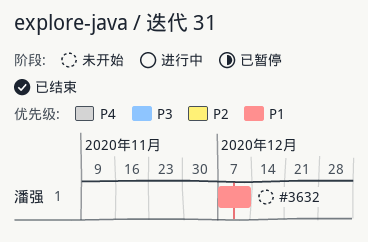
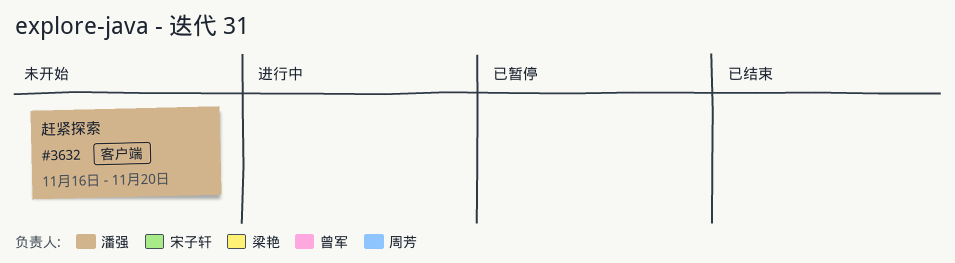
#3632, start: Dec 7 -> Nov 16
#3632, due: Dec 11 -> Nov 20

